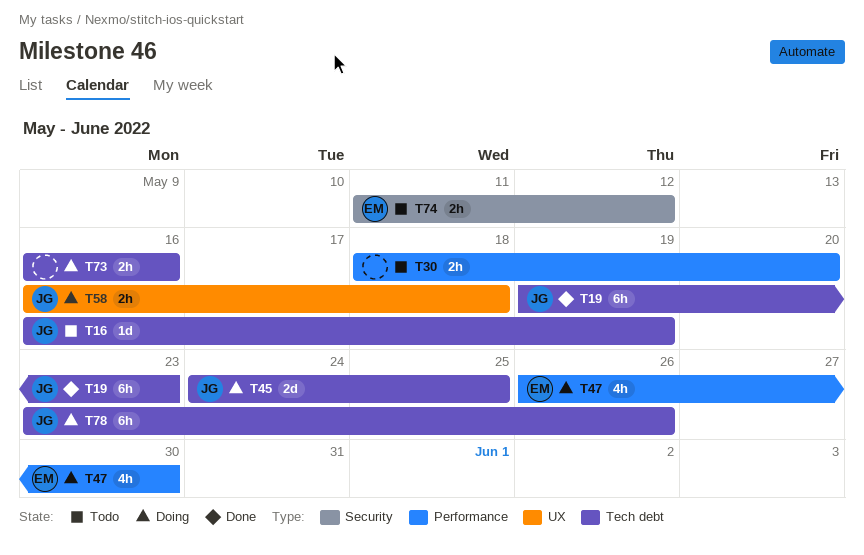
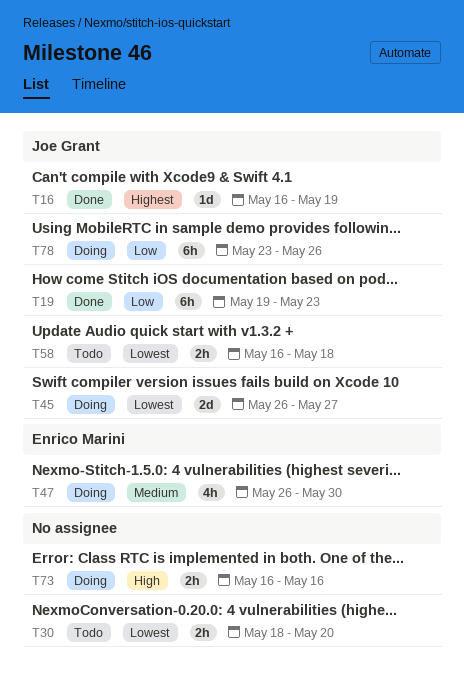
T16, status: Todo -> Done
T45, start: May 24 -> May 26
T45, due: May 25 -> May 27
T58, status: Doing -> Todo
T74: present -> none

